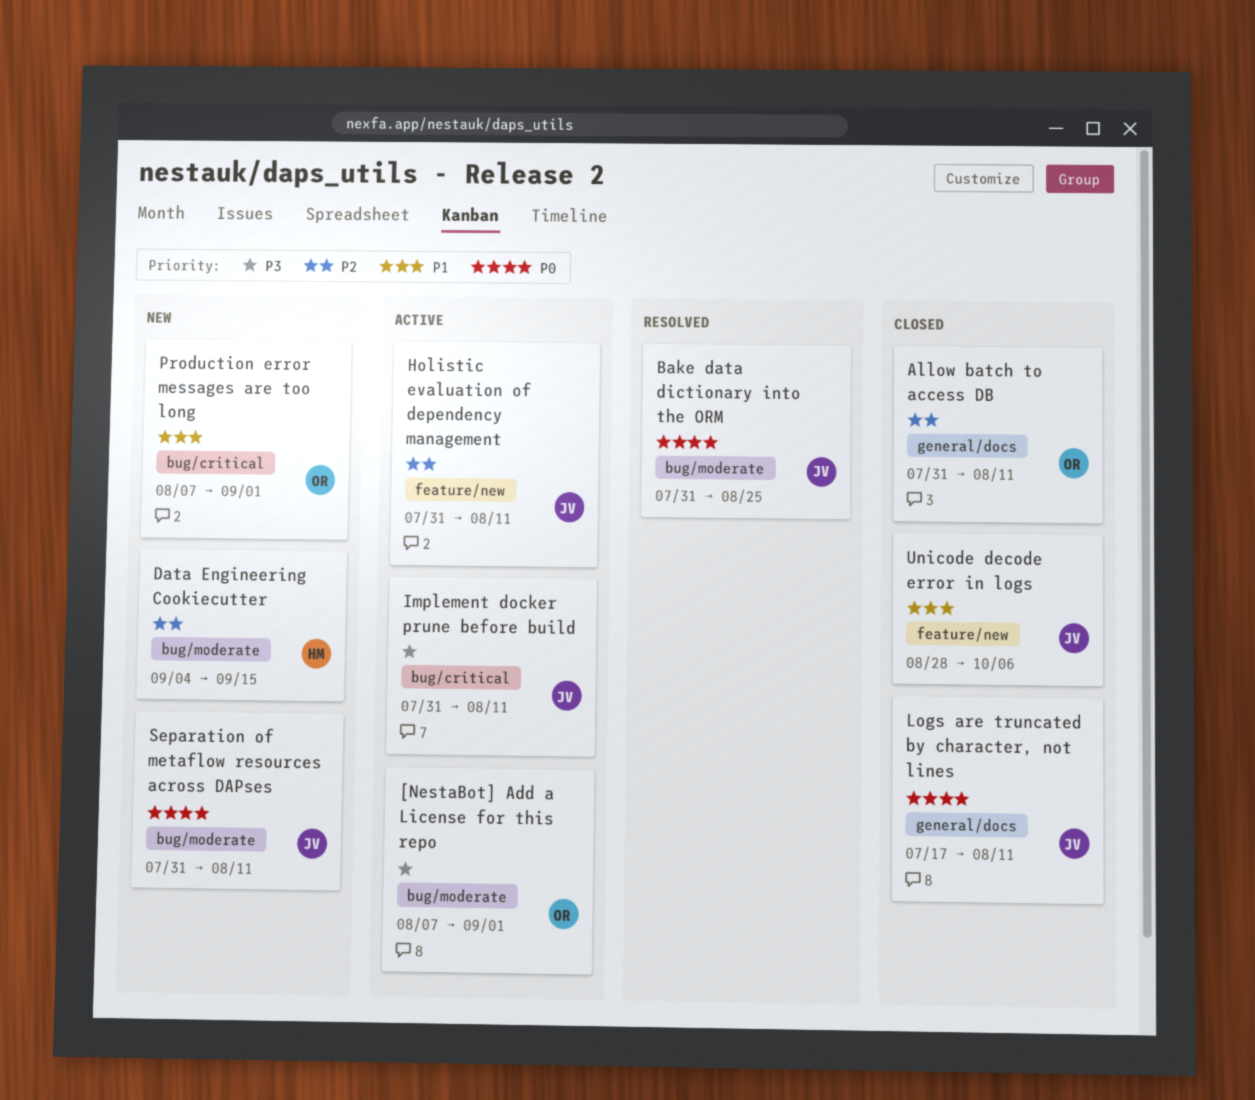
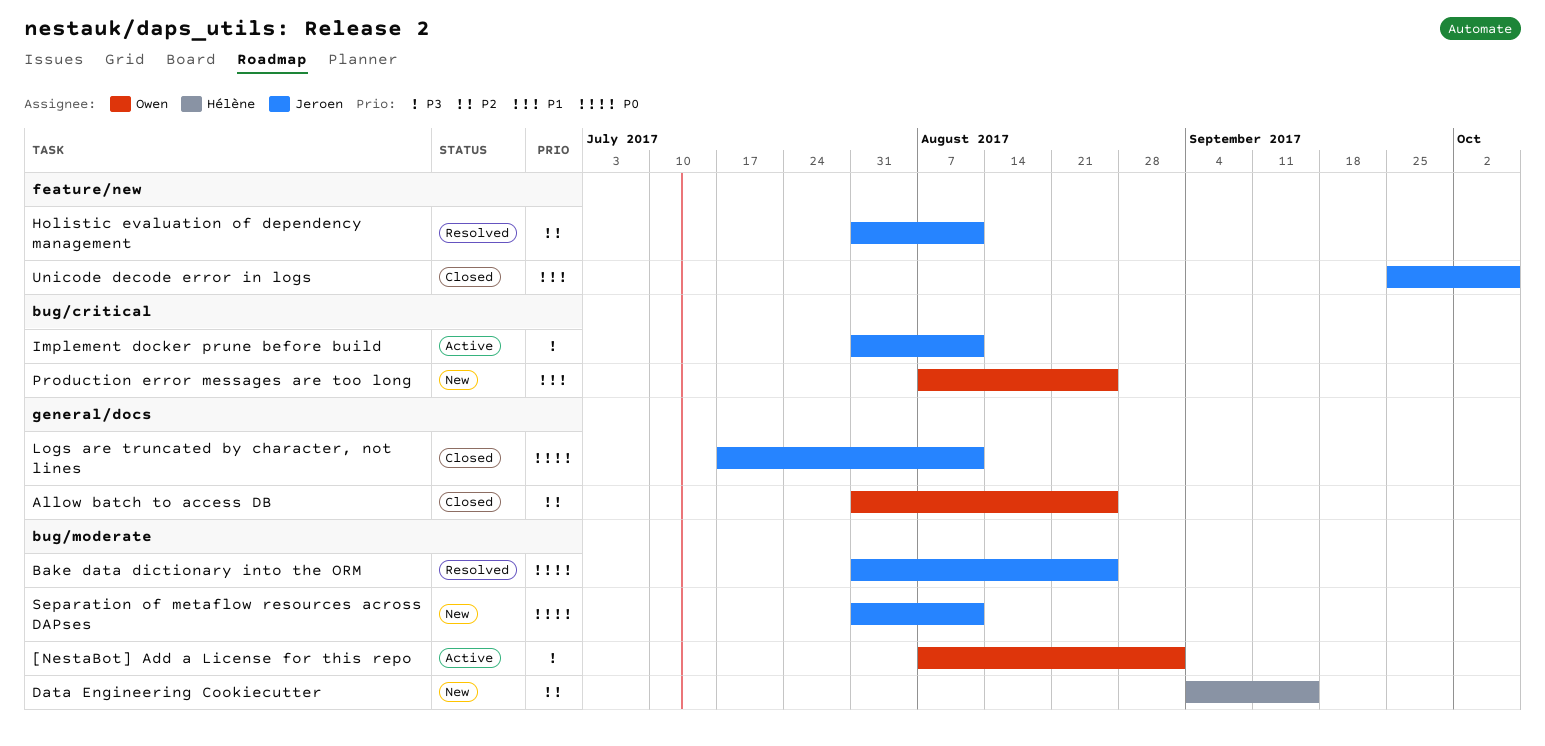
Allow batch to access DB, due: Aug 11 -> Aug 25
Holistic evaluation of dependency management, status: Active -> Resolved
Production error messages are too long, due: Sep 1 -> Aug 25
Unicode decode error in logs, start: Aug 28 -> Sep 25

